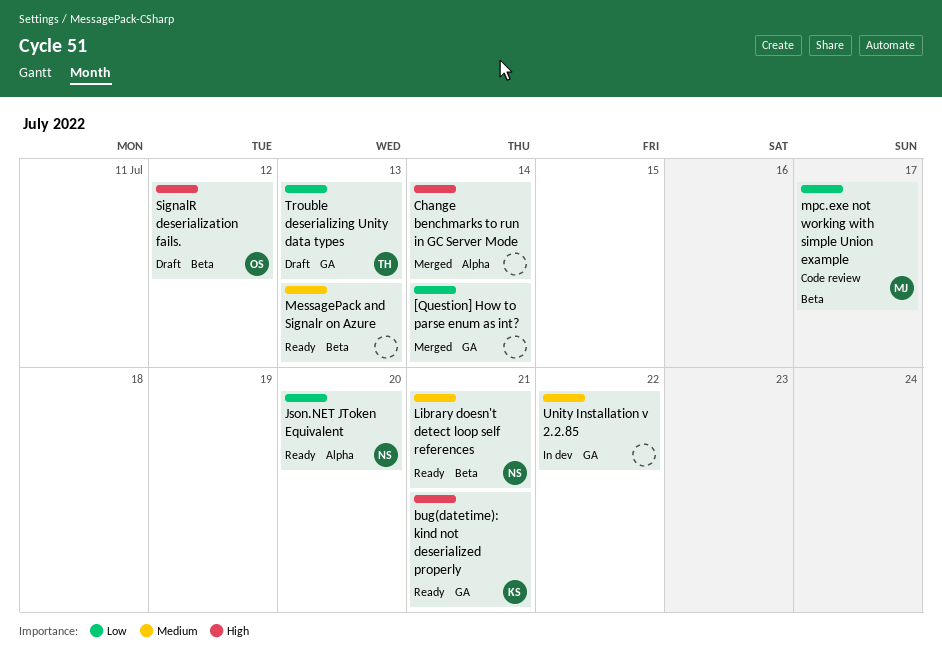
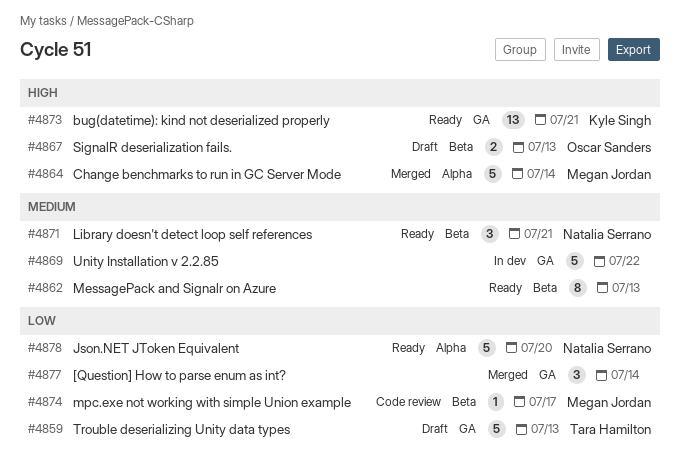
Change benchmarks to run in GC Server Mode, owner: none -> Megan Jordan
SignalR deserialization fails., due: Jul 12 -> Jul 13

